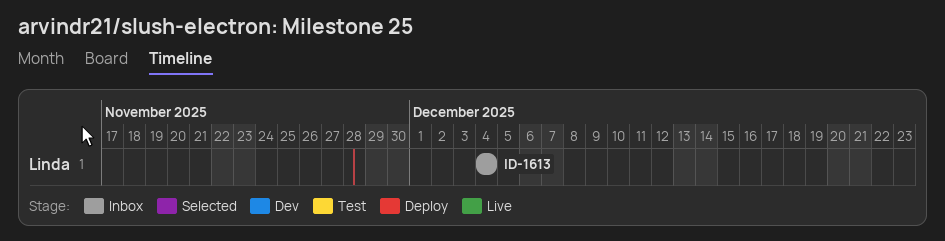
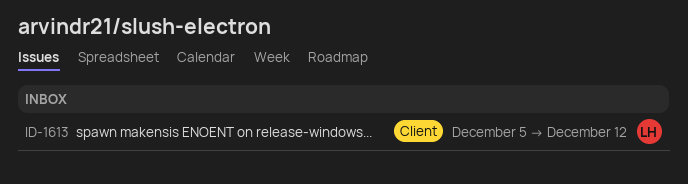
ID-1613, start: Dec 4 -> Dec 5
ID-1613, due: Dec 4 -> Dec 12

